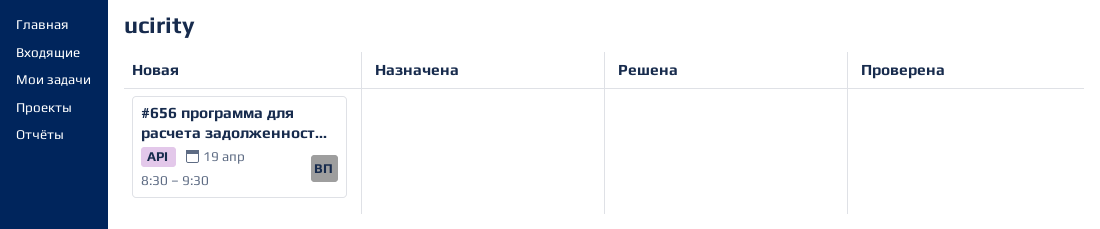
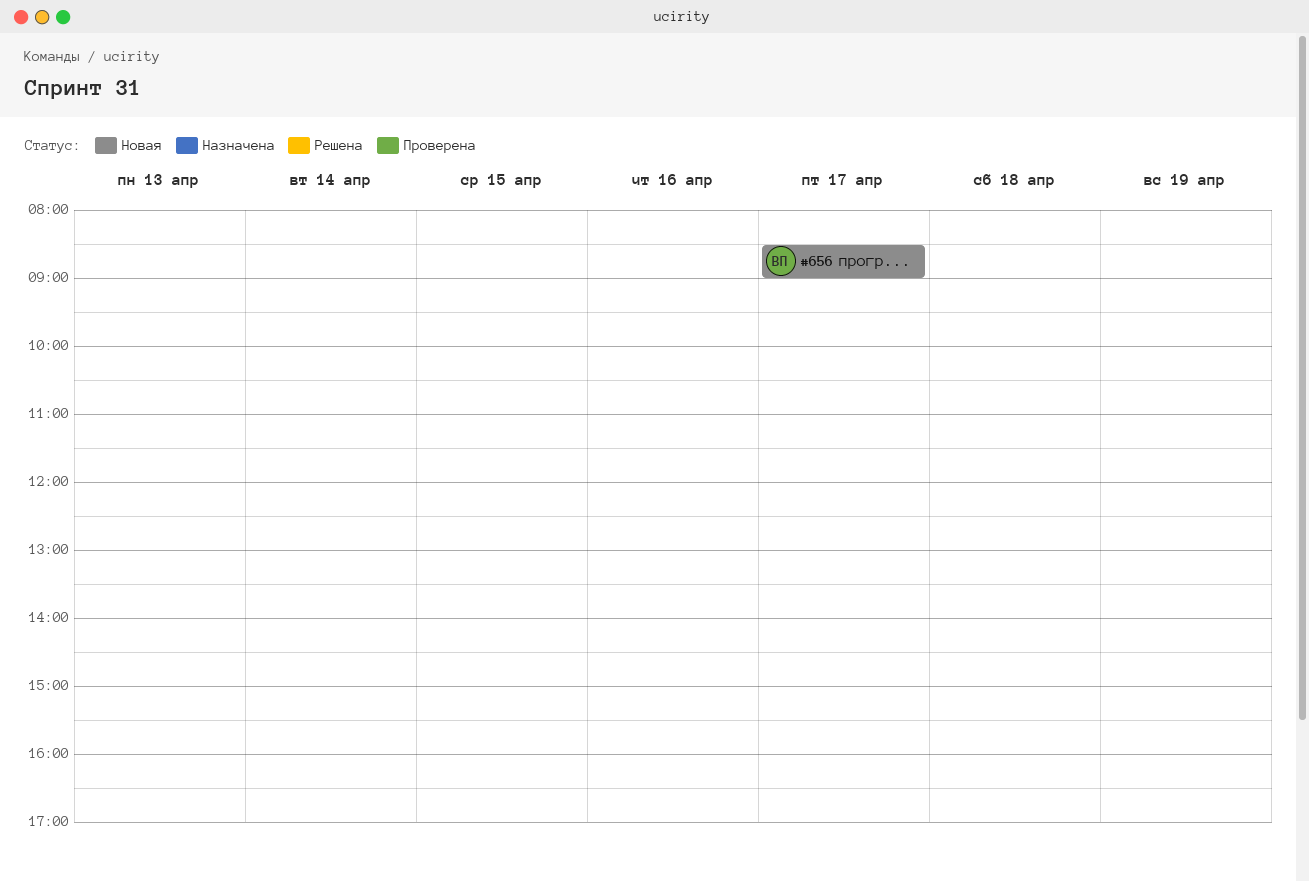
#656, day: Apr 19 -> Apr 17
#656, ends: 09:30 -> 09:00

